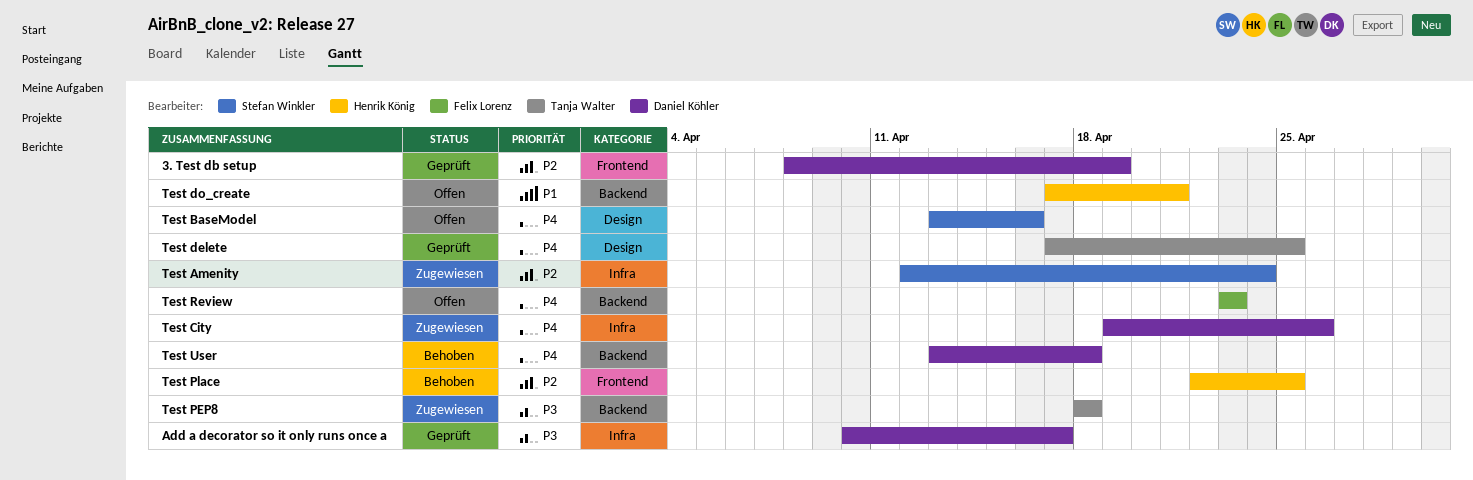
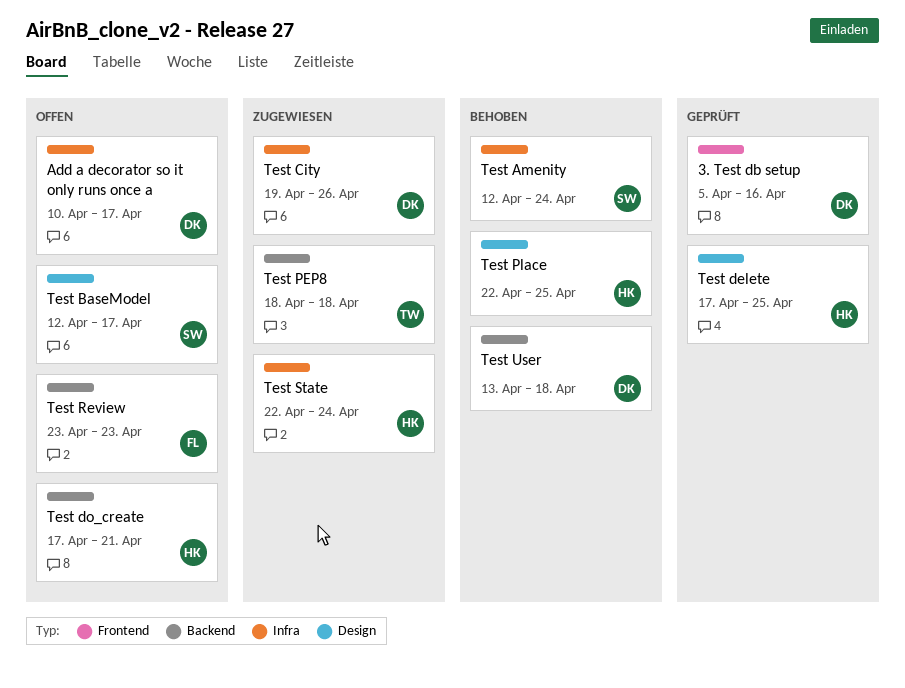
3. Test db setup, start: Apr 8 -> Apr 5
3. Test db setup, due: Apr 19 -> Apr 16
Add a decorator so it only runs once a, status: Geprüft -> Offen
Test Amenity, status: Zugewiesen -> Behoben
Test BaseModel, start: Apr 13 -> Apr 12
Test BaseModel, due: Apr 16 -> Apr 17
Test delete, owner: Tanja Walter -> Henrik König
Test Place, label: Frontend -> Design
Test State: none -> present

